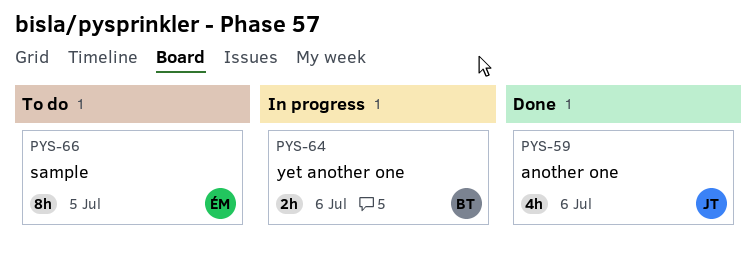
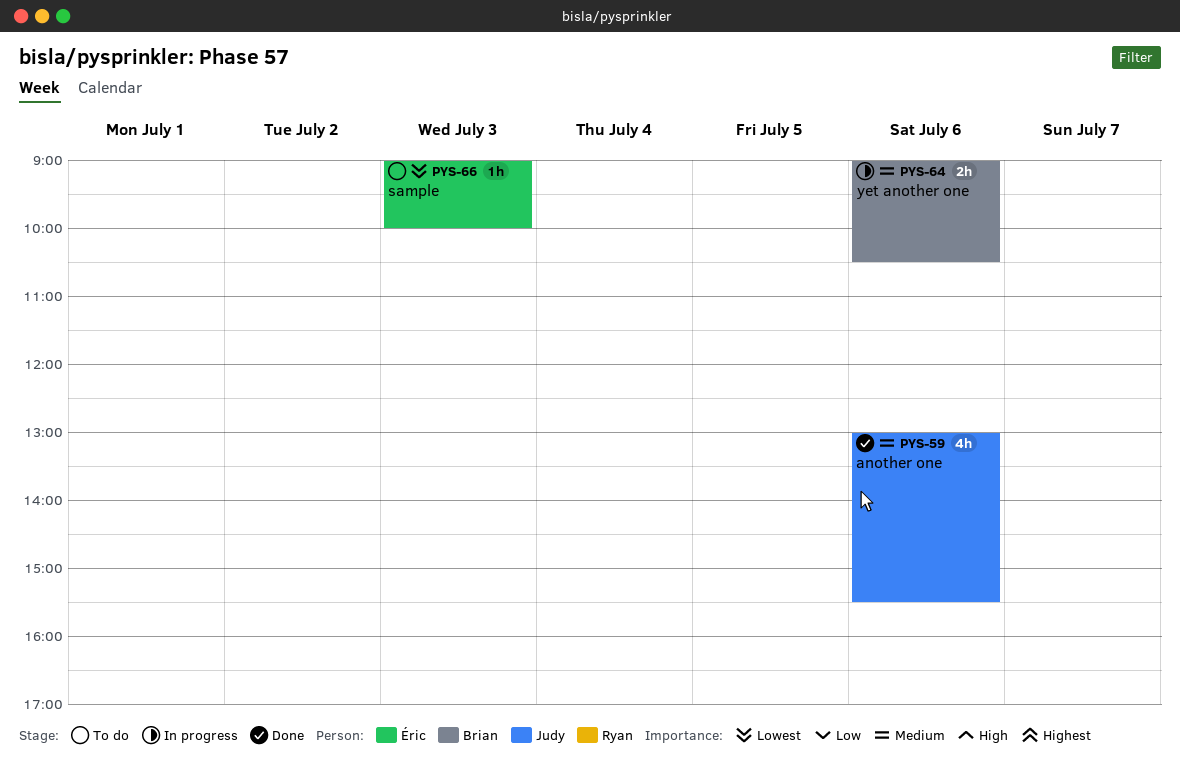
PYS-66, estimate: 8h -> 1h
PYS-66, day: Jul 5 -> Jul 3

